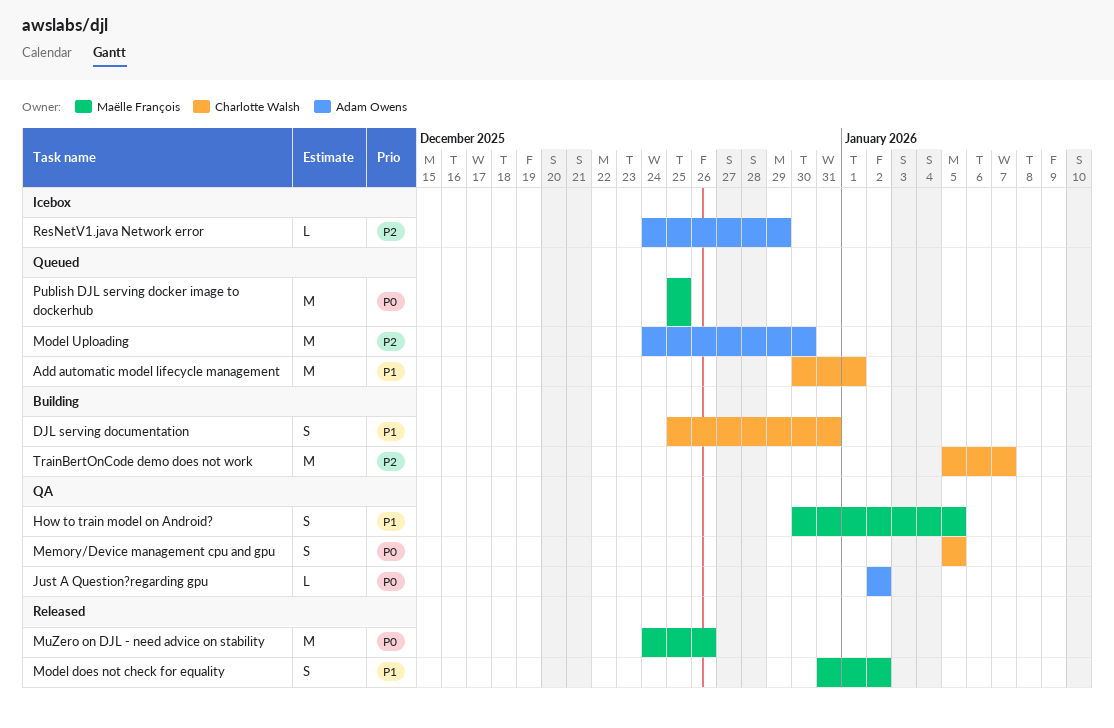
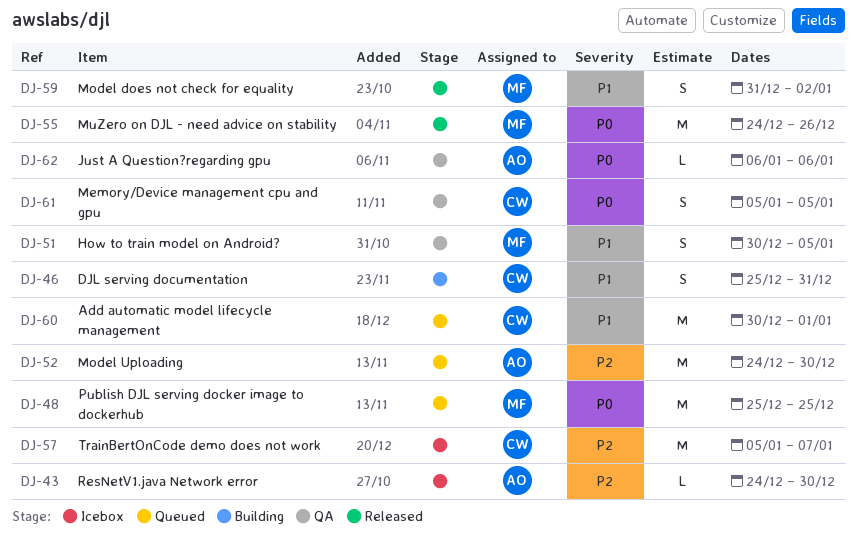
Just A Question?regarding gpu, start: Jan 2 -> Jan 6
Just A Question?regarding gpu, due: Jan 2 -> Jan 6
ResNetV1.java Network error, due: Dec 29 -> Dec 30
TrainBertOnCode demo does not work, status: Building -> Icebox

